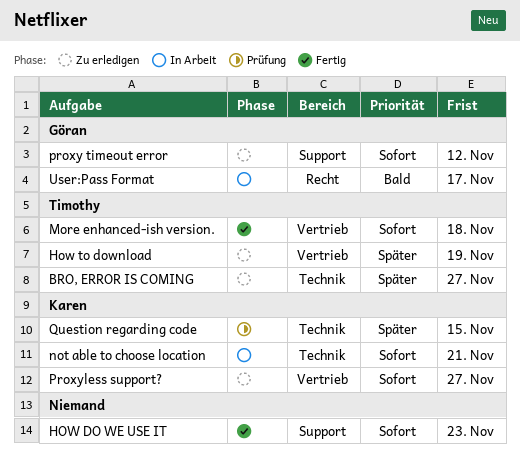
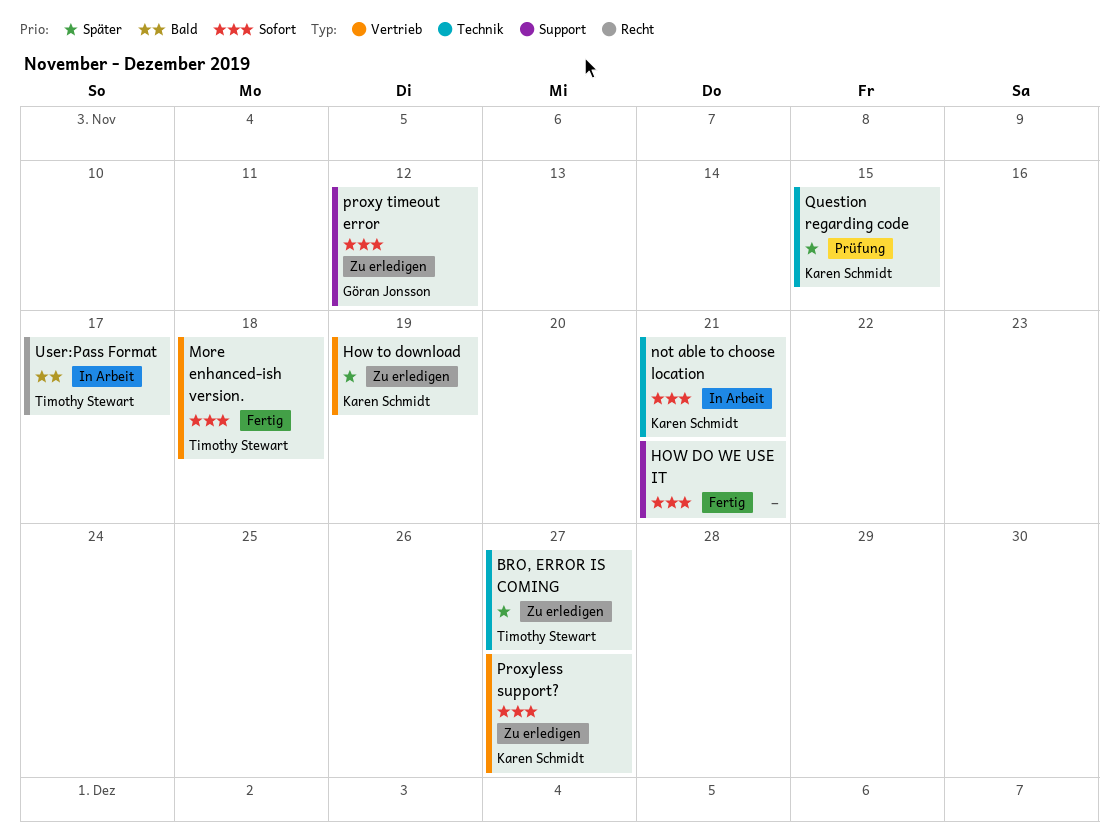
HOW DO WE USE IT, due: Nov 23 -> Nov 21
How to download, owner: Timothy Stewart -> Karen Schmidt
User:Pass Format, owner: Göran Jonsson -> Timothy Stewart

